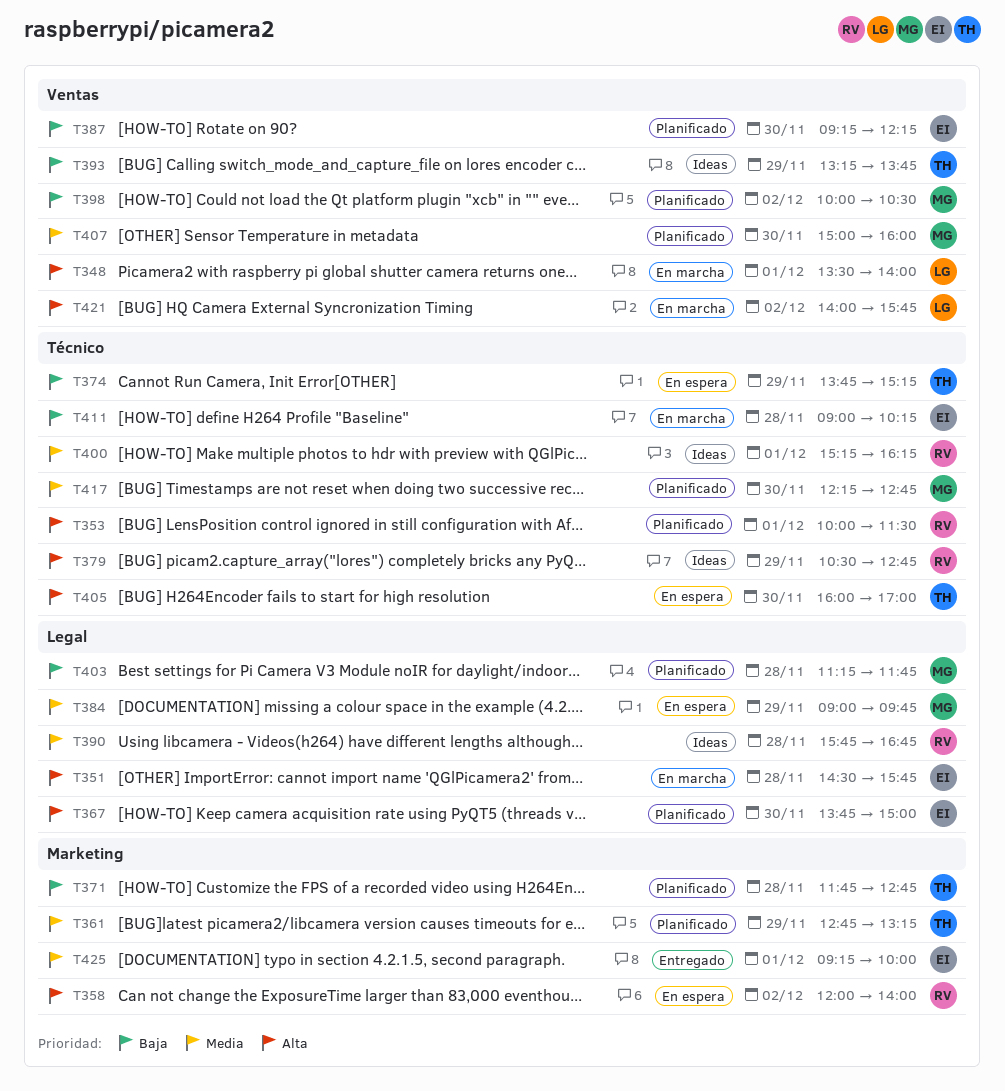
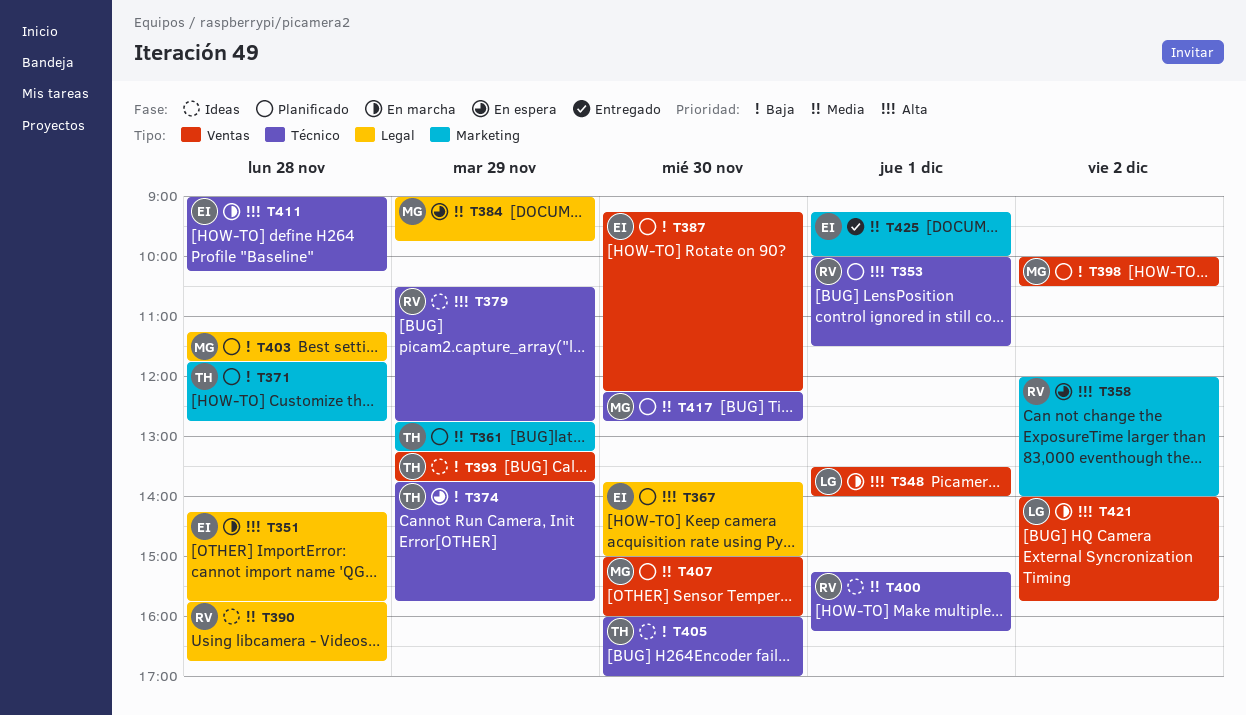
T351, begins: 14:30 -> 14:15
T374, ends: 15:15 -> 15:45
T405, status: En espera -> Ideas
T405, priority: Alta -> Baja
T411, priority: Baja -> Alta

